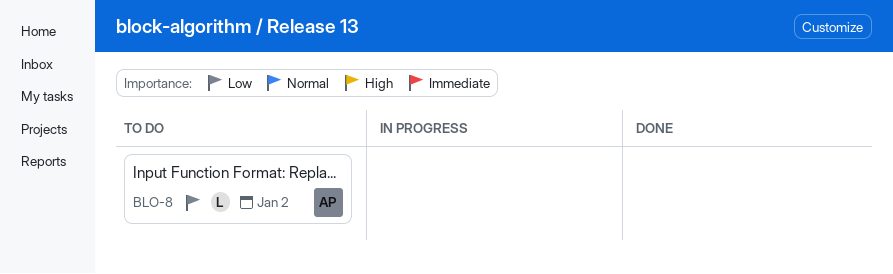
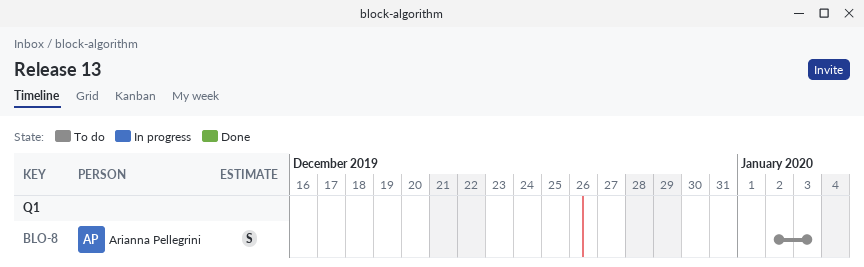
BLO-8, estimate: L -> S
BLO-8, due: Jan 2 -> Jan 3

